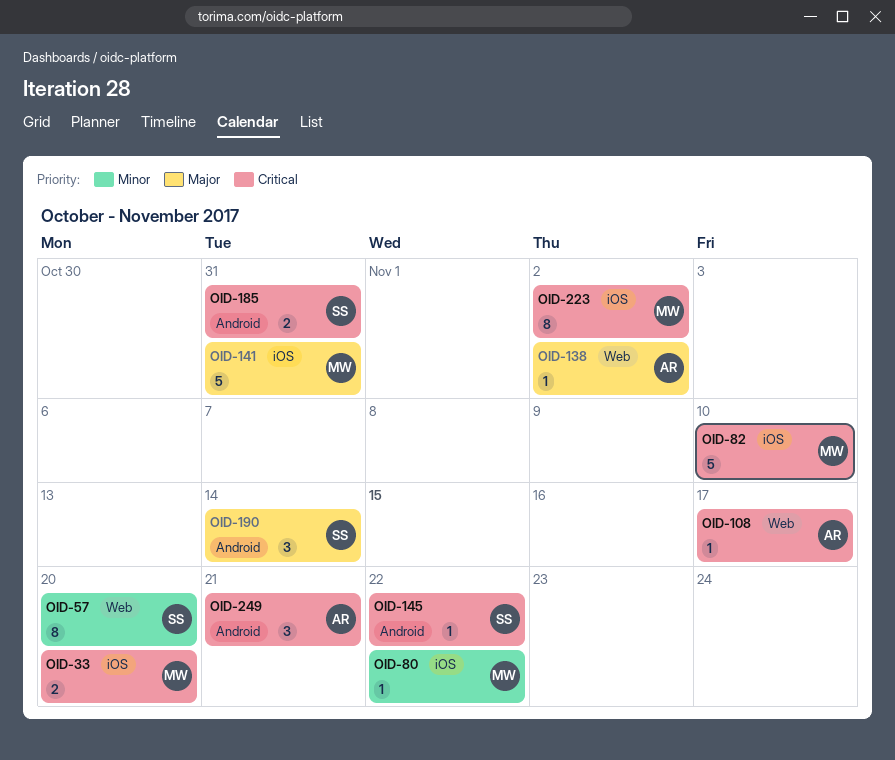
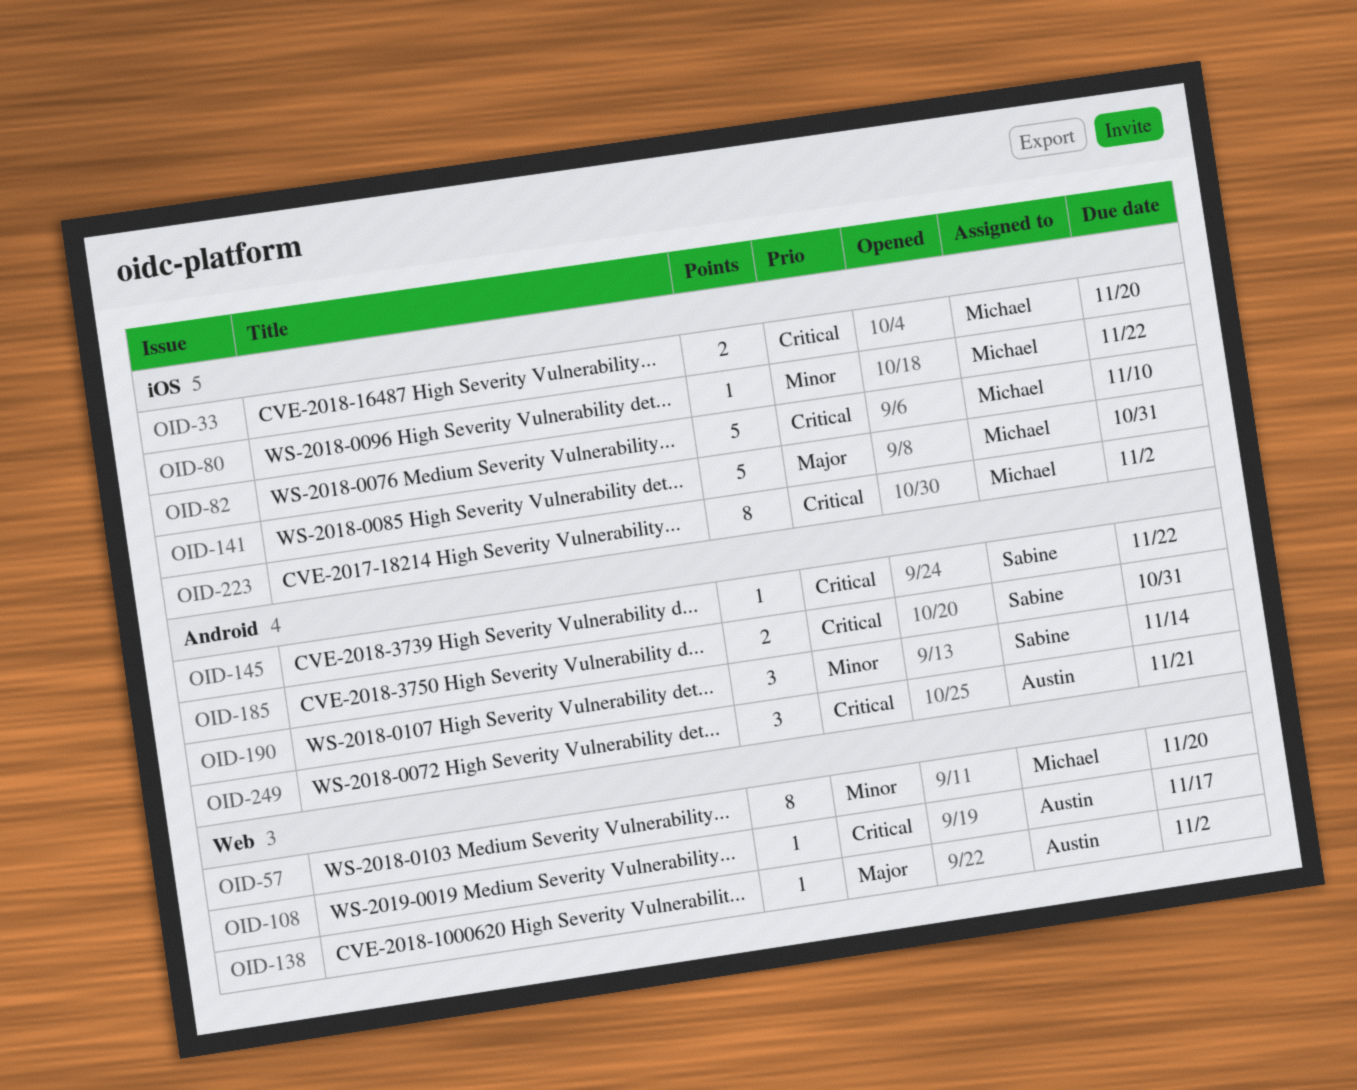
OID-57, owner: Sabine -> Michael
OID-190, priority: Major -> Minor

